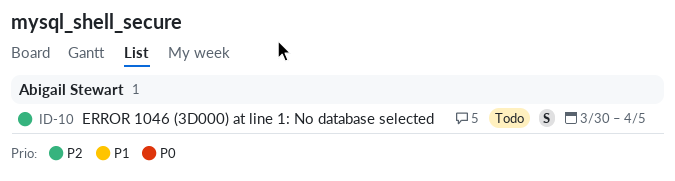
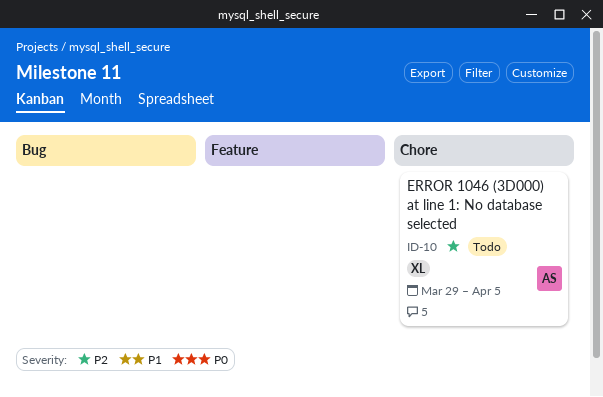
ID-10, estimate: S -> XL
ID-10, start: Mar 30 -> Mar 29

